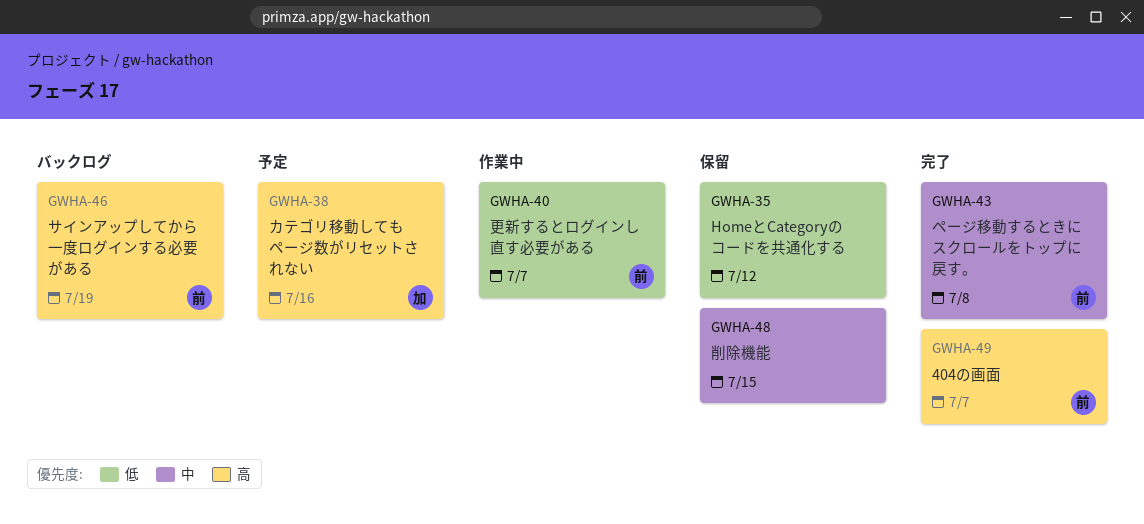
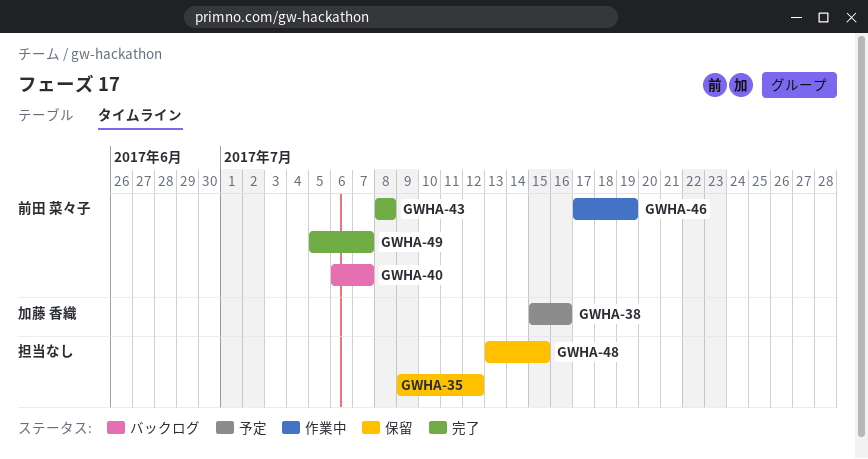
GWHA-40, status: 作業中 -> バックログ
GWHA-46, status: バックログ -> 作業中

